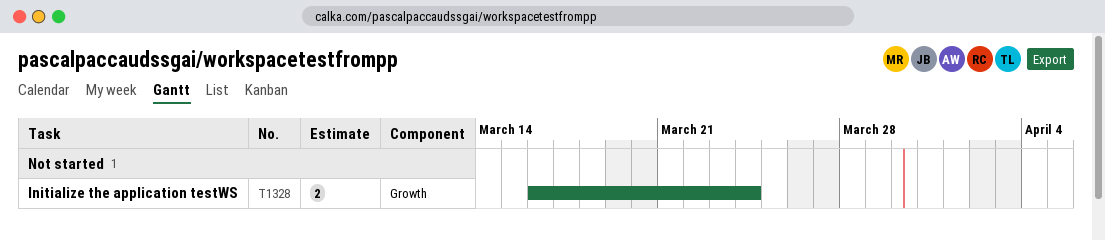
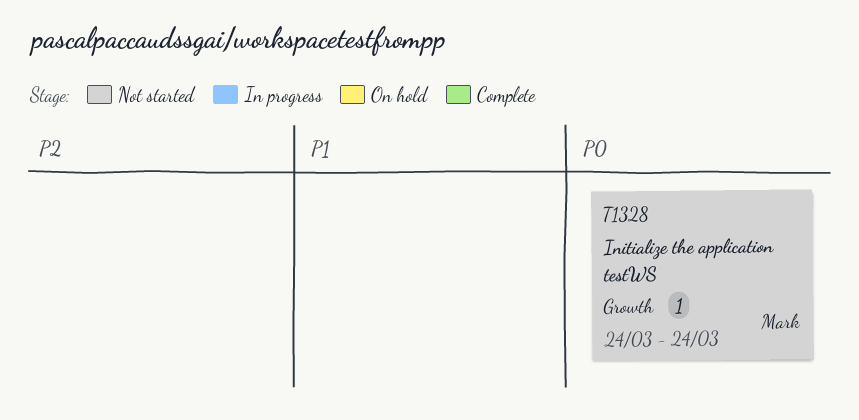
T1328, estimate: 2 -> 1
T1328, start: Mar 16 -> Mar 24

